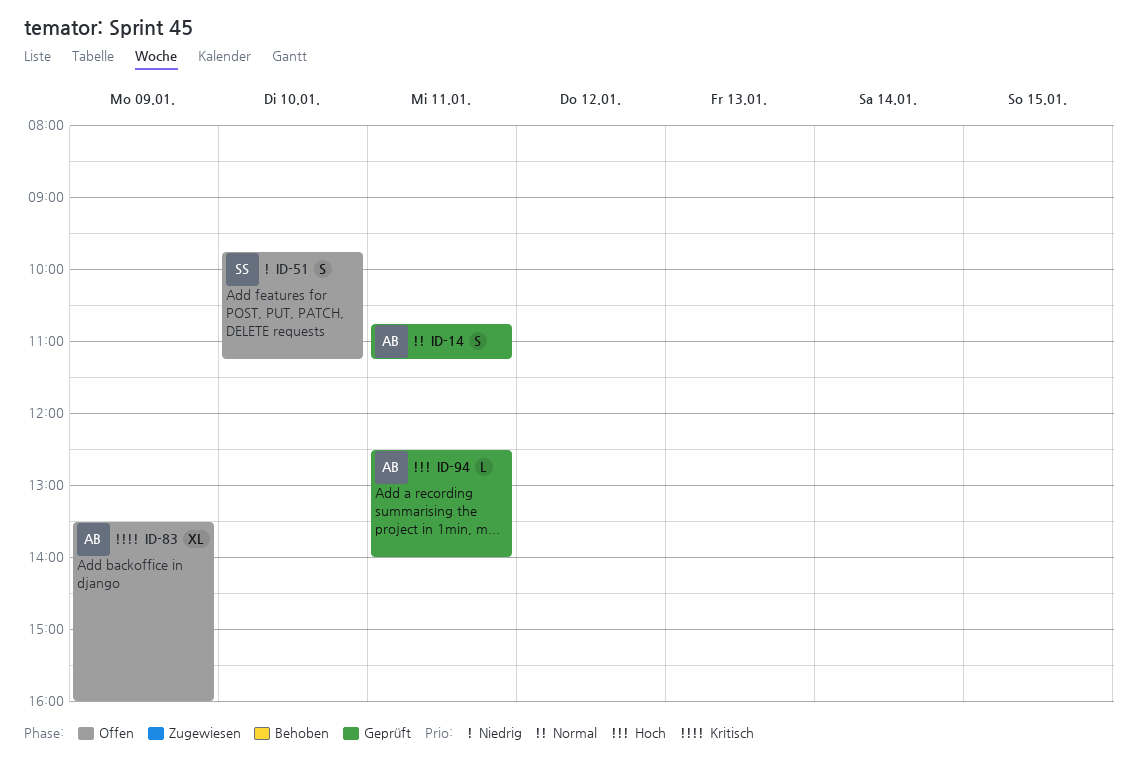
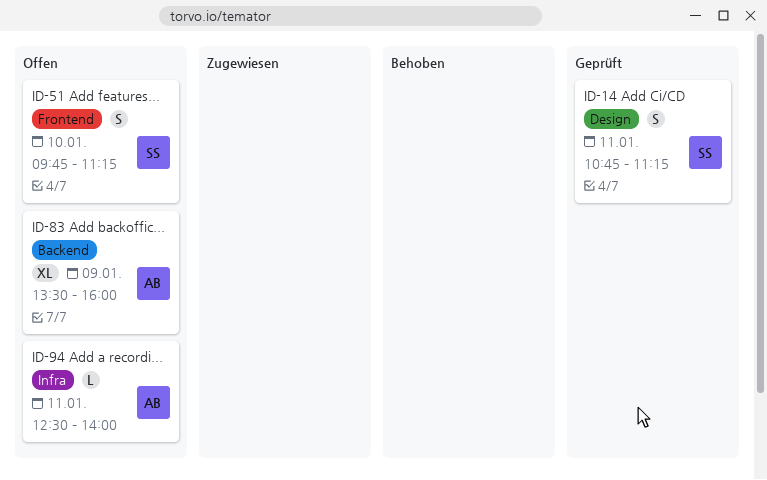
ID-14, owner: AB -> SS
ID-94, status: Geprüft -> Offen

